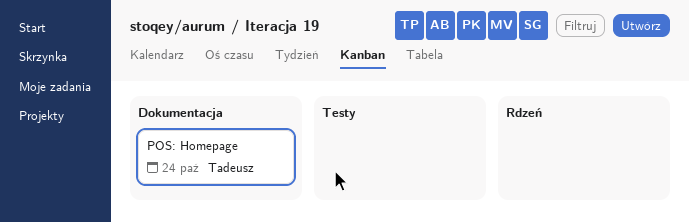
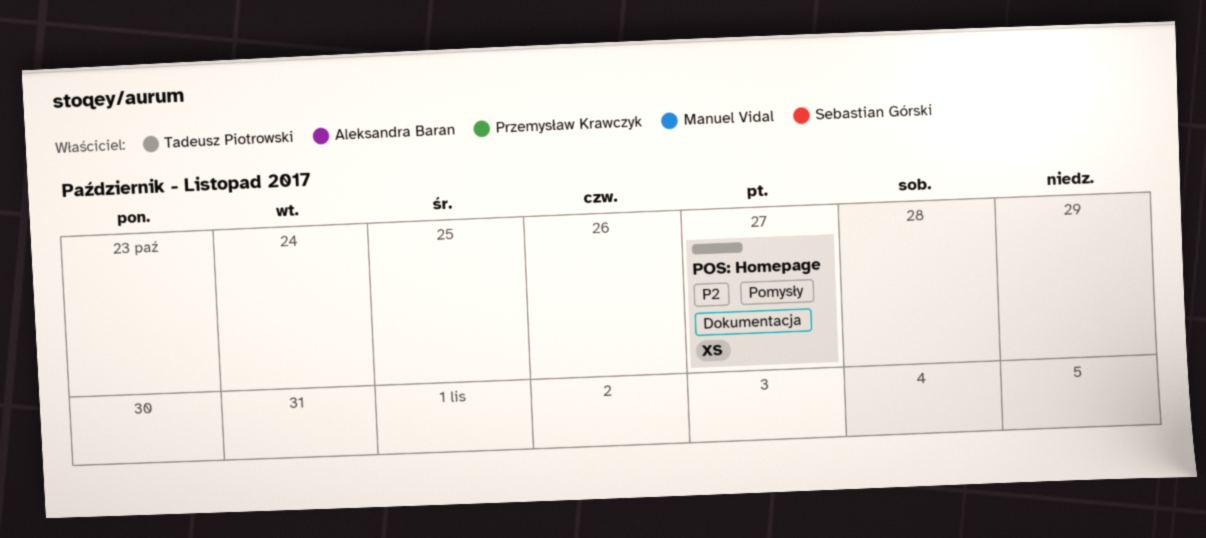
POS: Homepage, due: Oct 24 -> Oct 27

